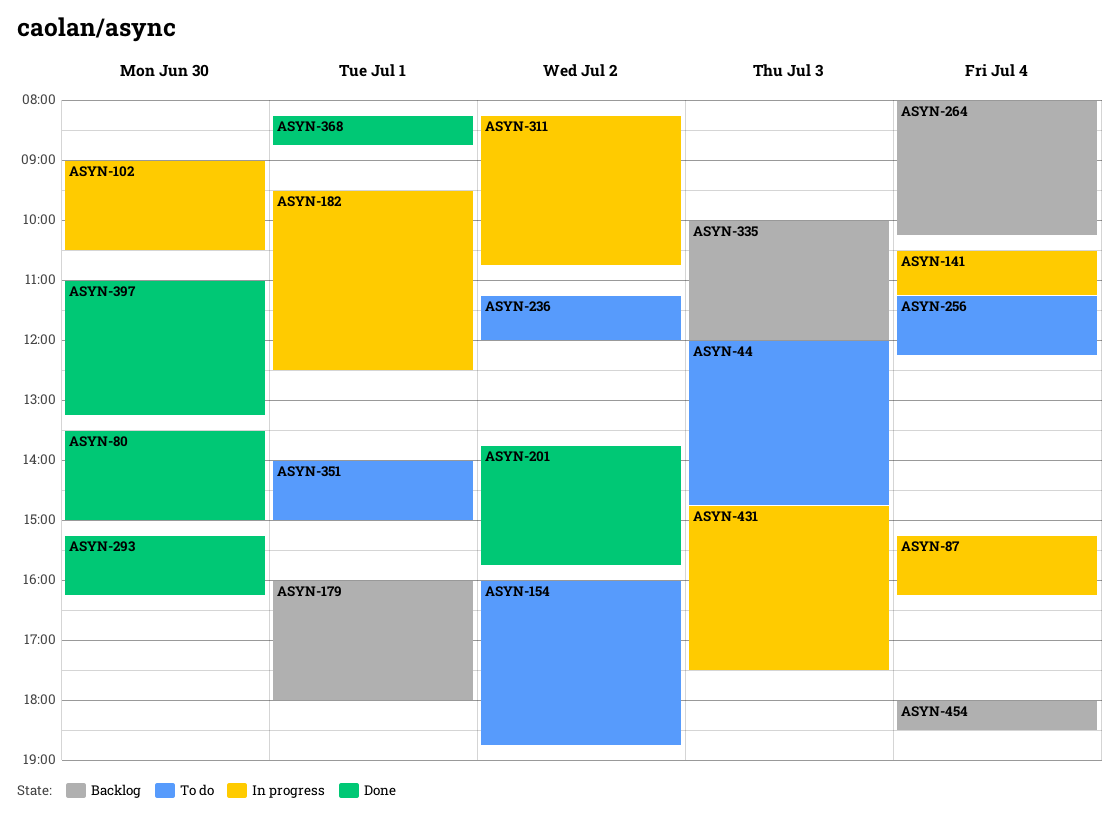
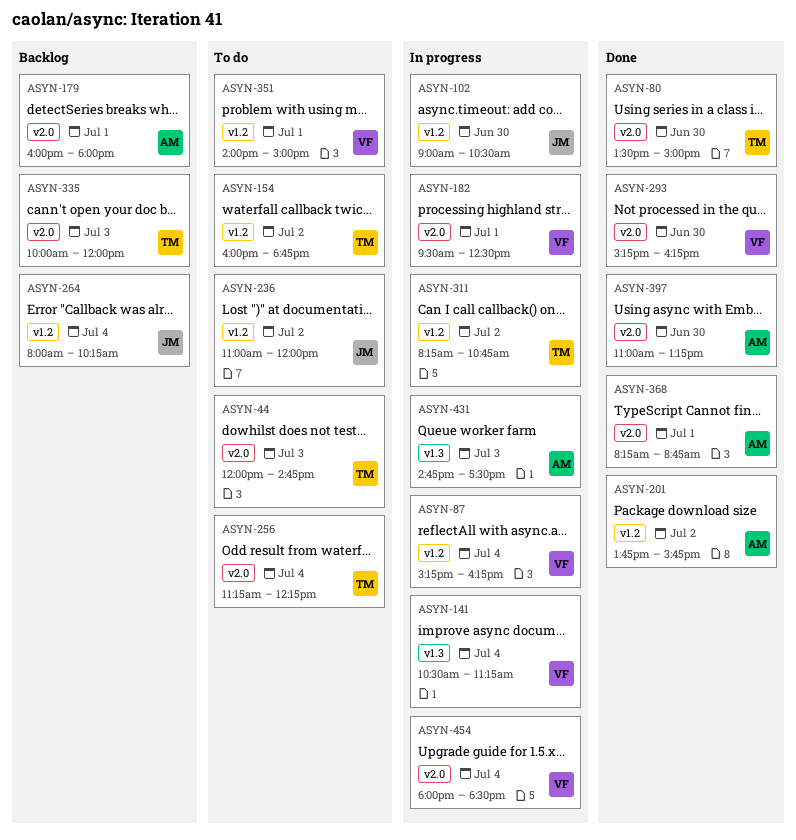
ASYN-236, begins: 11:15 -> 11:00
ASYN-454, status: Backlog -> In progress

